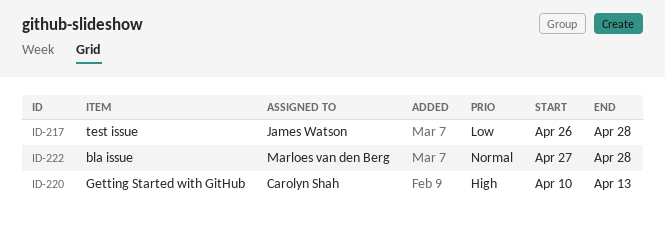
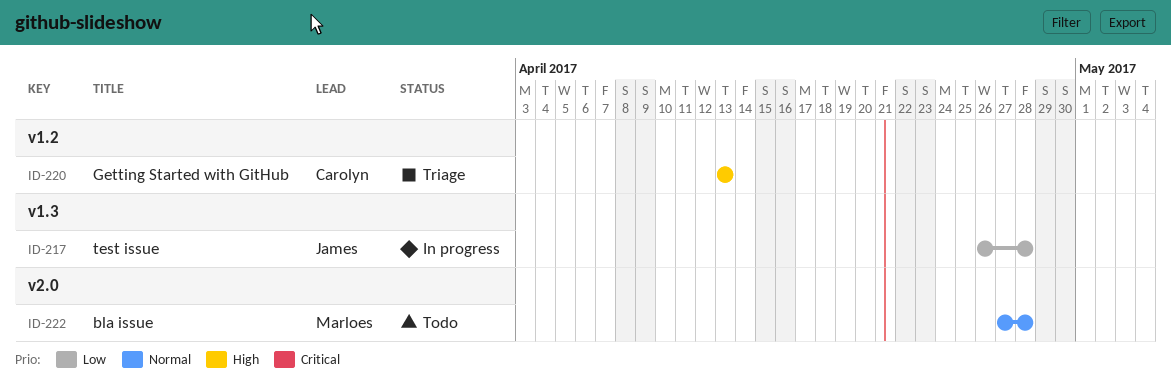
ID-220, start: Apr 10 -> Apr 13

